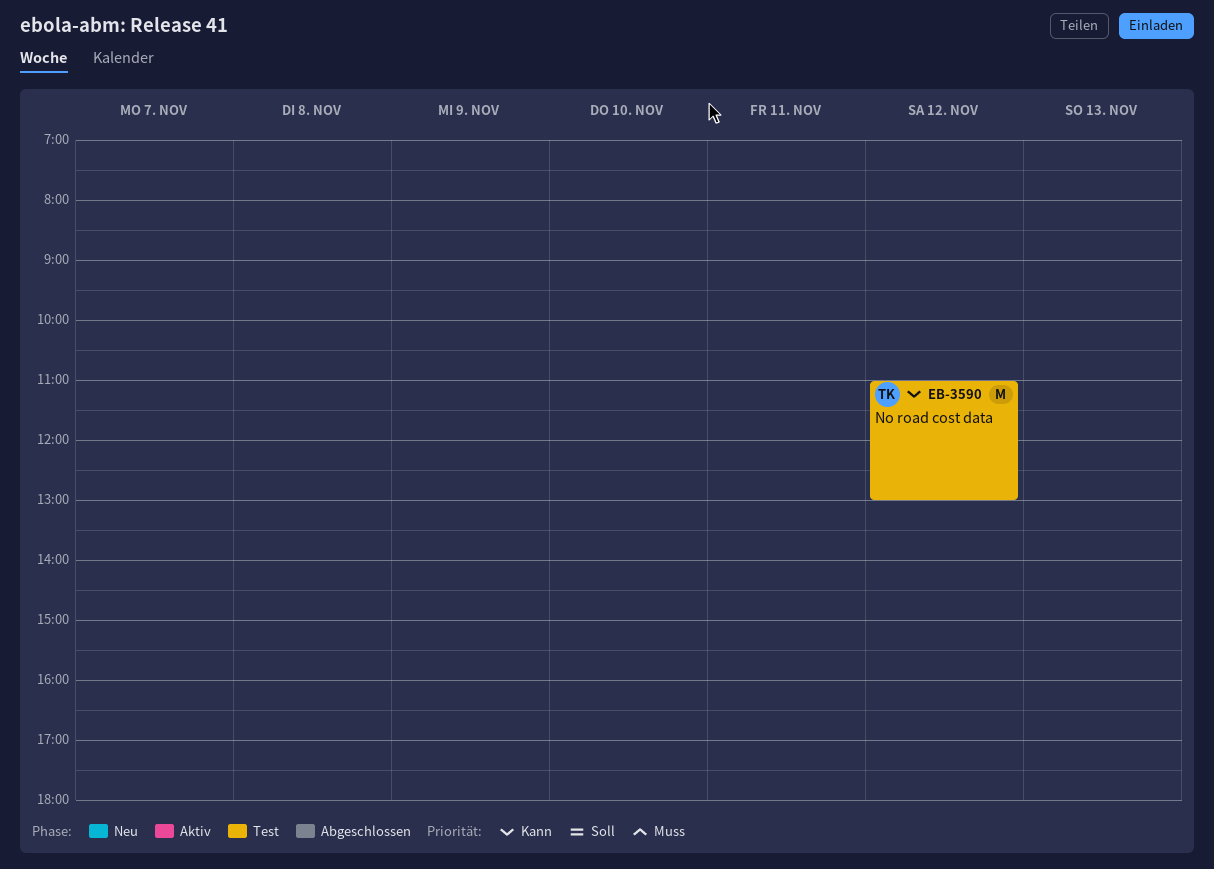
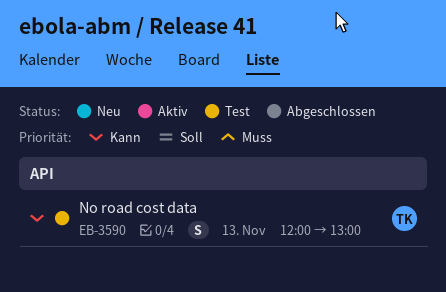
EB-3590, estimate: M -> S
EB-3590, day: Nov 12 -> Nov 13
EB-3590, begins: 11:00 -> 12:00

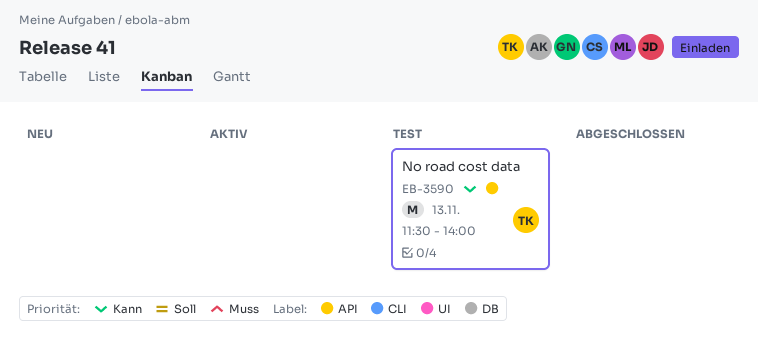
EB-3590, estimate: S -> M
EB-3590, begins: 12:00 -> 11:30
EB-3590, ends: 13:00 -> 14:00

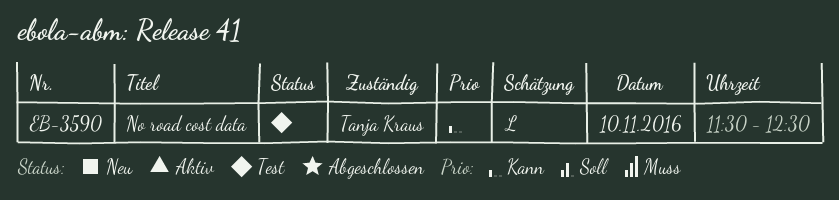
EB-3590, estimate: M -> L
EB-3590, day: Nov 13 -> Nov 10
EB-3590, ends: 14:00 -> 12:30

